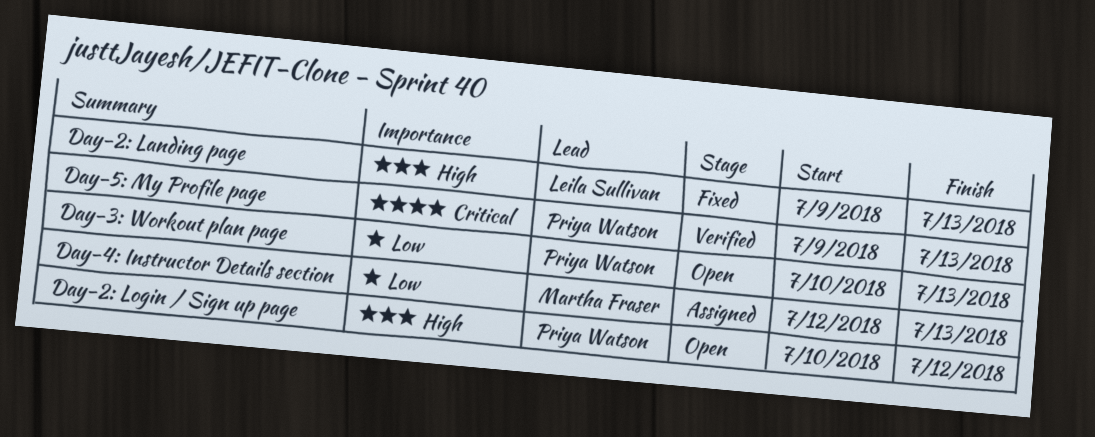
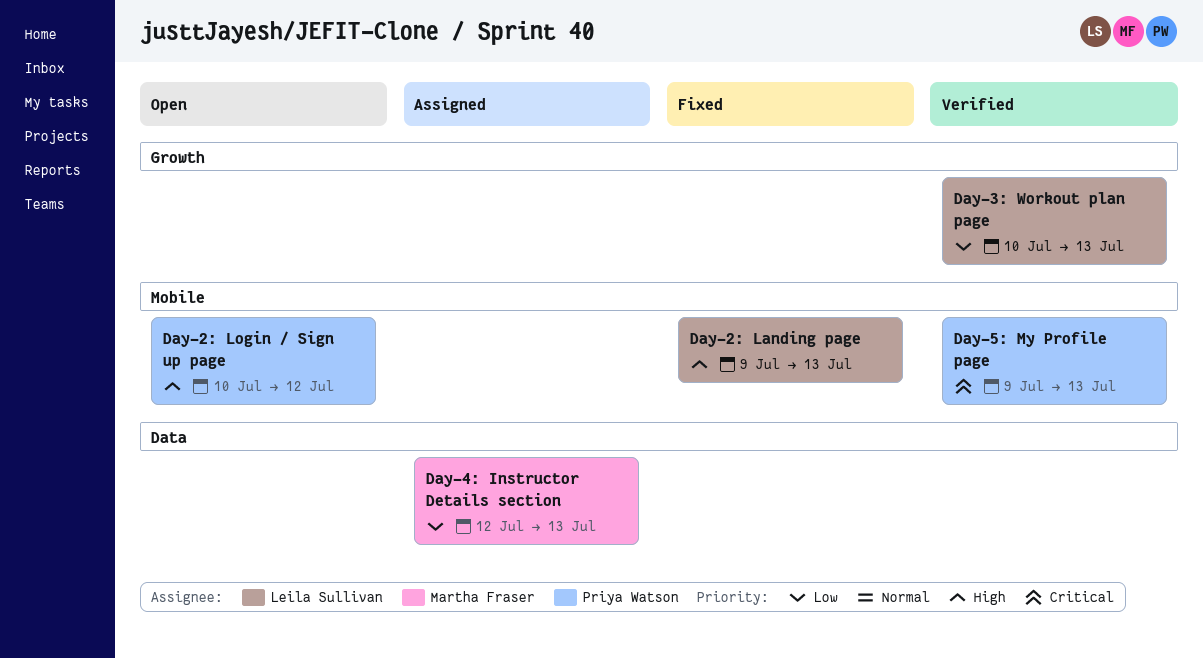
Day-3: Workout plan page, status: Open -> Verified
Day-3: Workout plan page, owner: Priya Watson -> Leila Sullivan

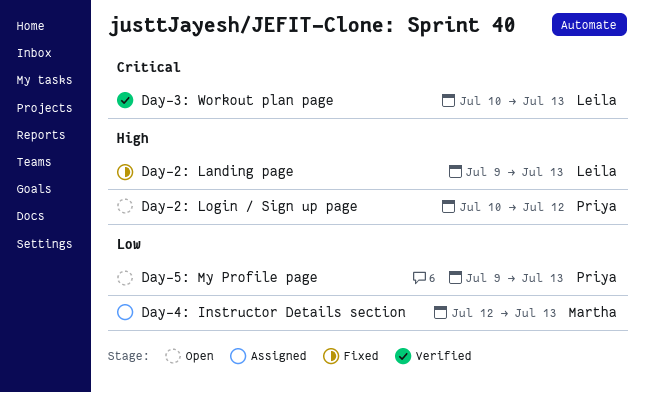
Day-3: Workout plan page, priority: Low -> Critical
Day-5: My Profile page, status: Verified -> Open
Day-5: My Profile page, priority: Critical -> Low

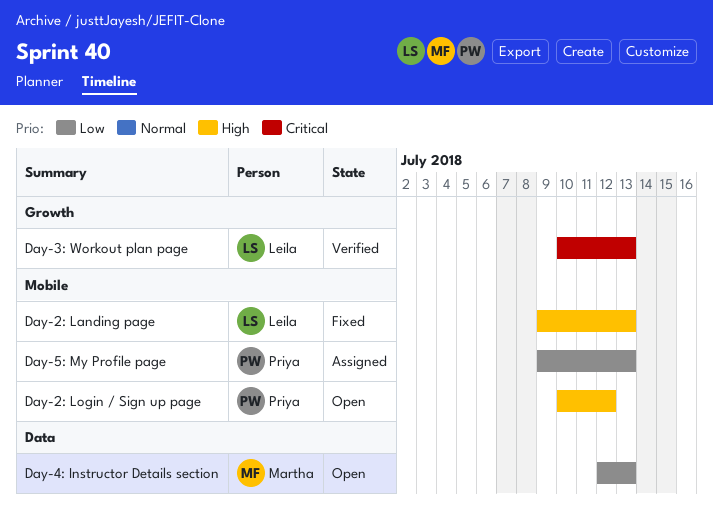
Day-4: Instructor Details section, status: Assigned -> Open
Day-5: My Profile page, status: Open -> Assigned

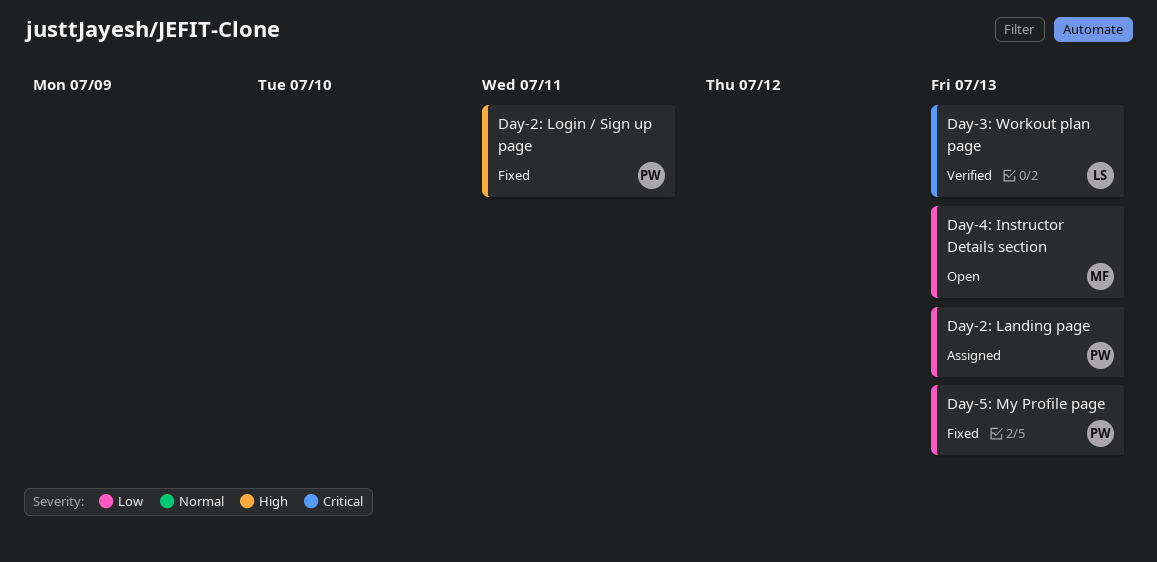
Day-2: Landing page, status: Fixed -> Assigned
Day-2: Landing page, owner: Leila -> Priya
Day-2: Landing page, priority: High -> Low
Day-2: Login / Sign up page, status: Open -> Fixed
Day-2: Login / Sign up page, due: Jul 12 -> Jul 11
Day-5: My Profile page, status: Assigned -> Fixed

